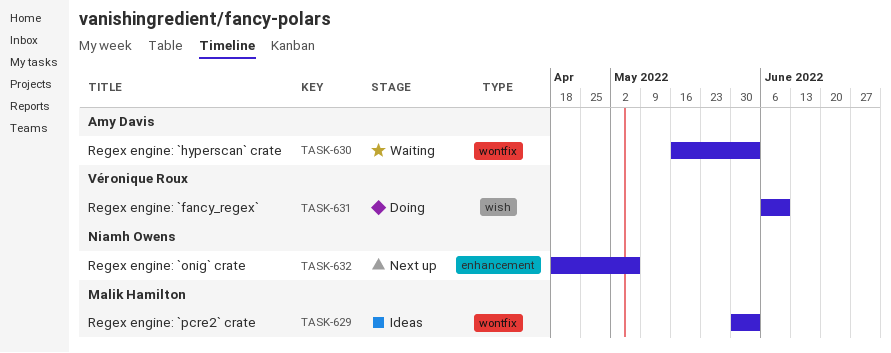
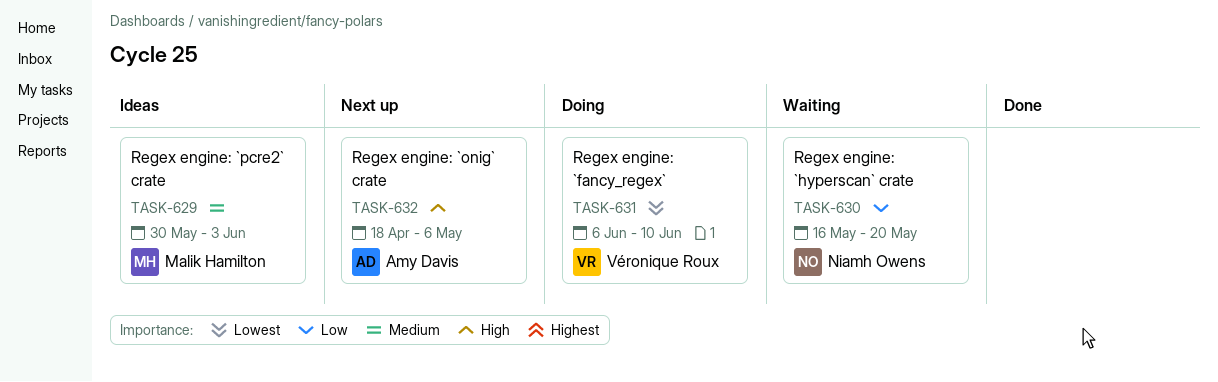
TASK-630, owner: Amy Davis -> Niamh Owens
TASK-630, due: Jun 3 -> May 20
TASK-632, owner: Niamh Owens -> Amy Davis

